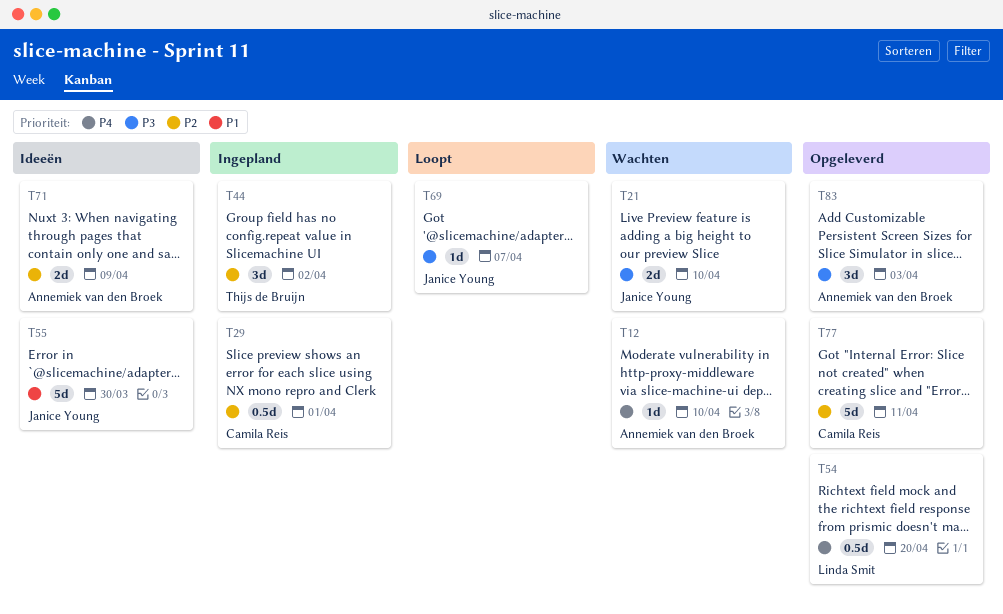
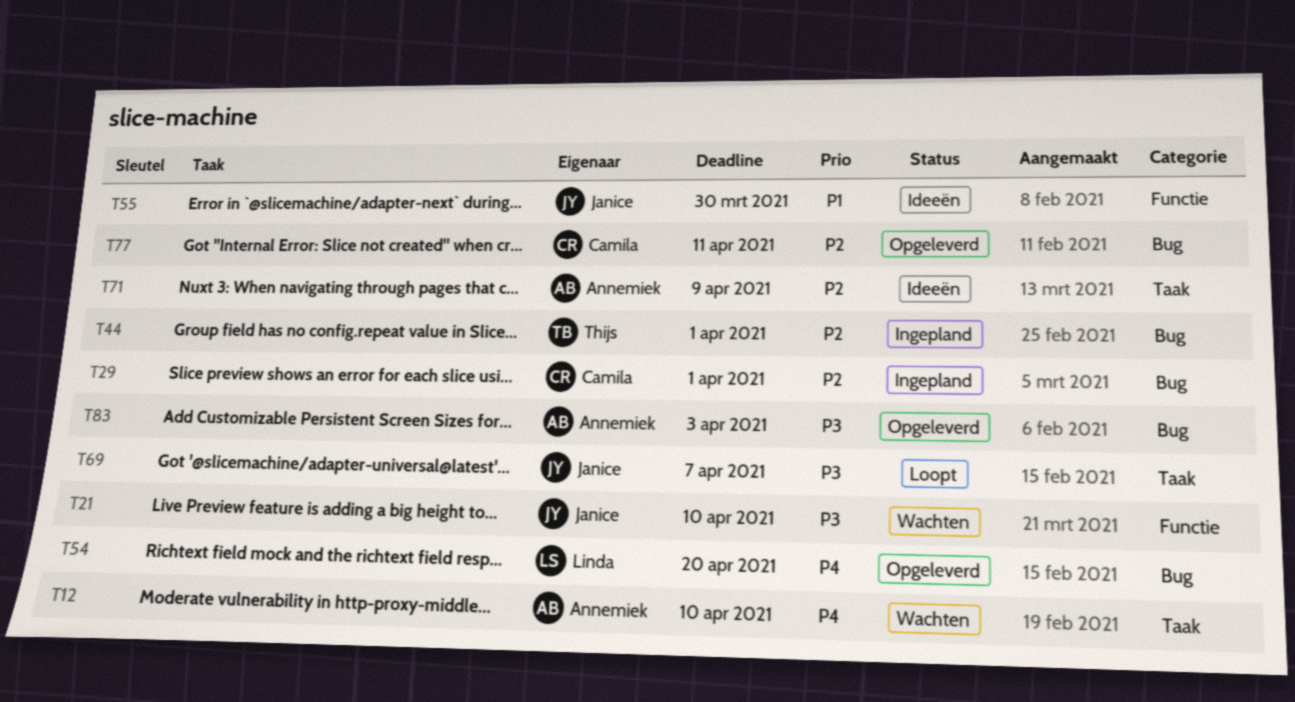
T44, due: Apr 2 -> Apr 1

